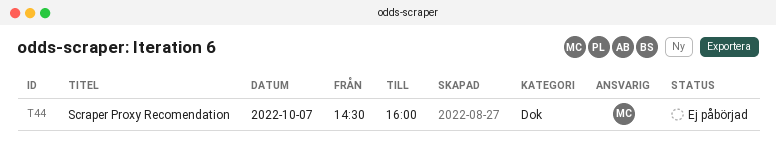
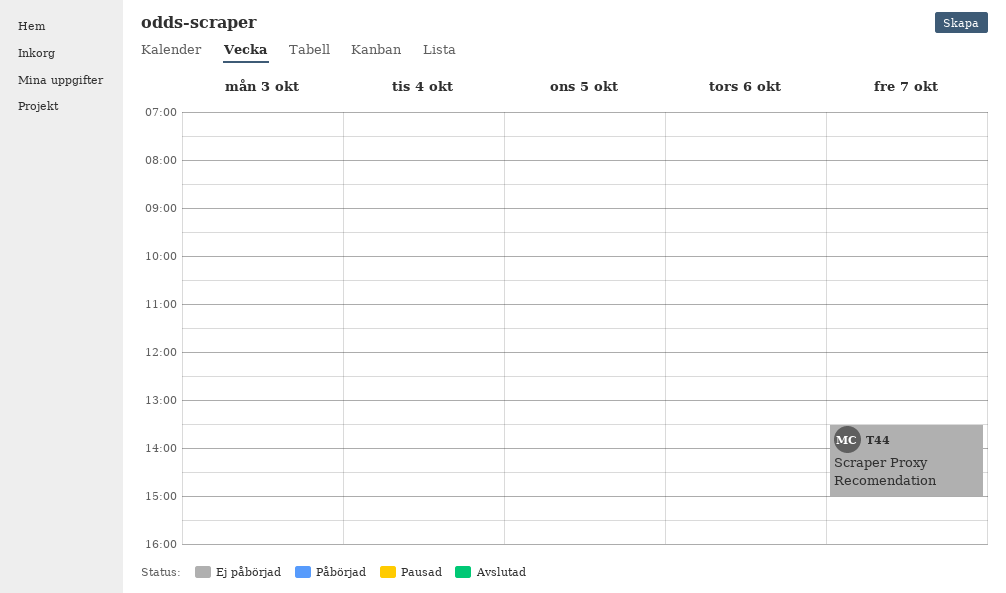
T44, begins: 14:30 -> 13:30
T44, ends: 16:00 -> 15:00

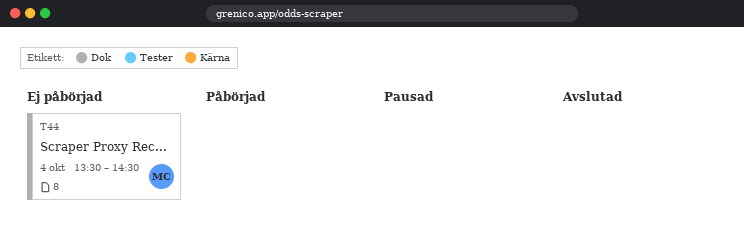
T44, day: Oct 7 -> Oct 4
T44, ends: 15:00 -> 14:30

